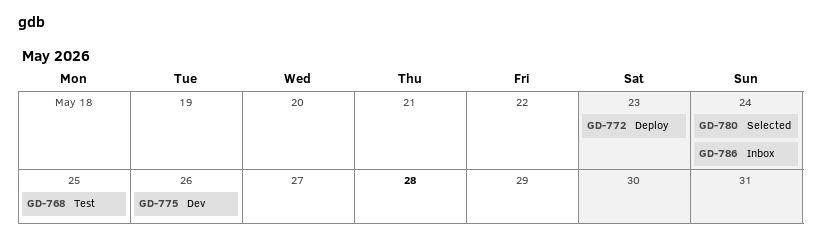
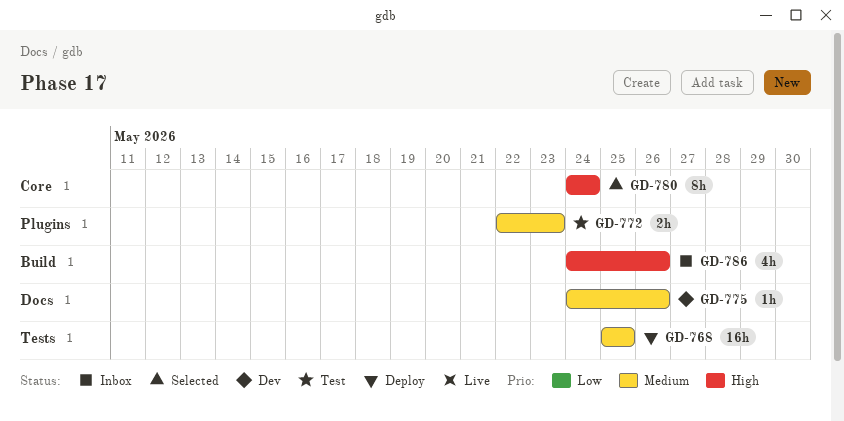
GD-768, status: Test -> Deploy
GD-772, status: Deploy -> Test
GD-786, due: May 24 -> May 26

